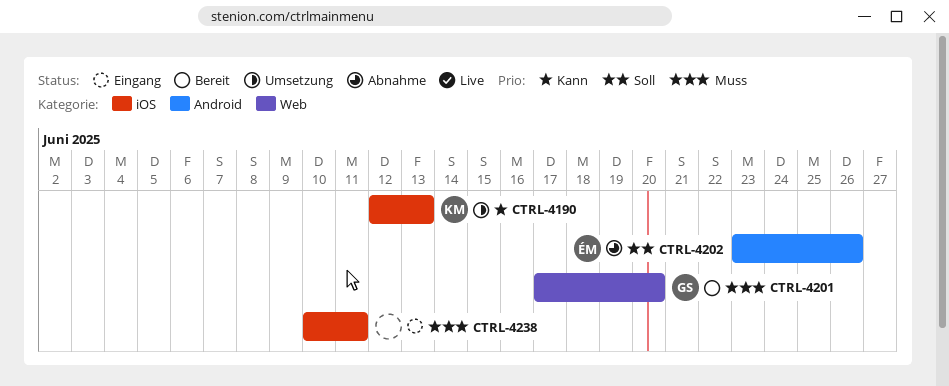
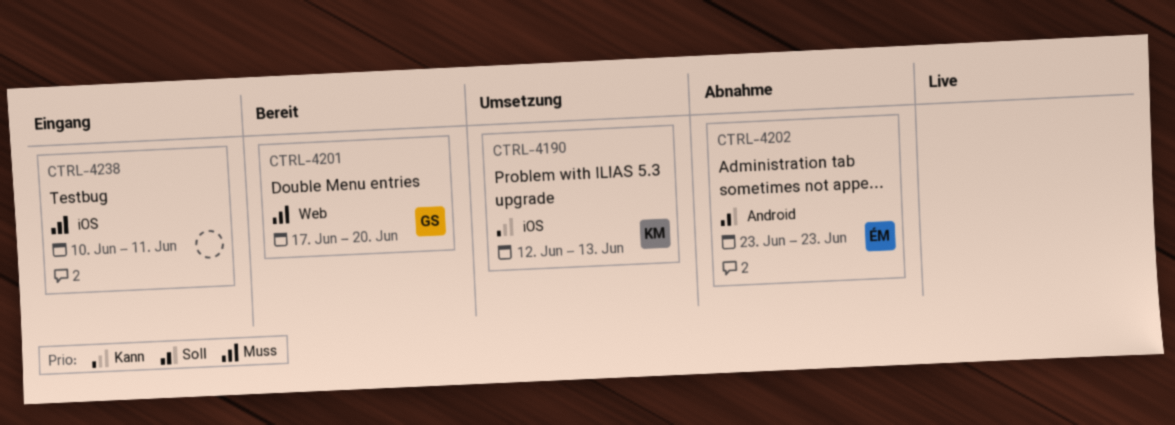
CTRL-4202, due: Jun 26 -> Jun 23

